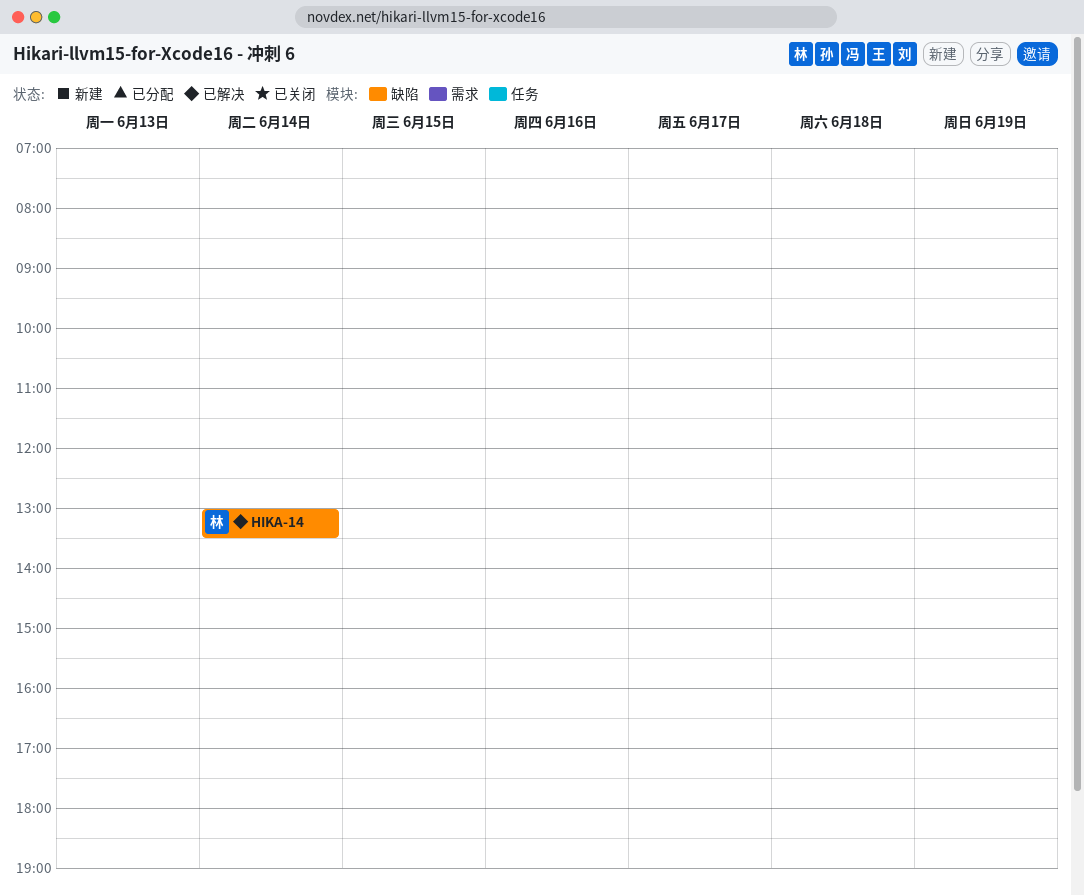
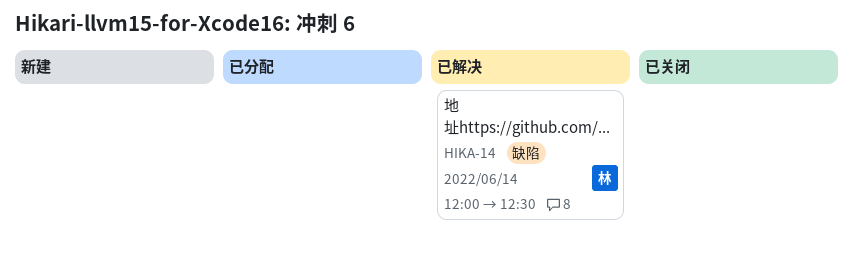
HIKA-14, begins: 13:00 -> 12:00
HIKA-14, ends: 13:30 -> 12:30

